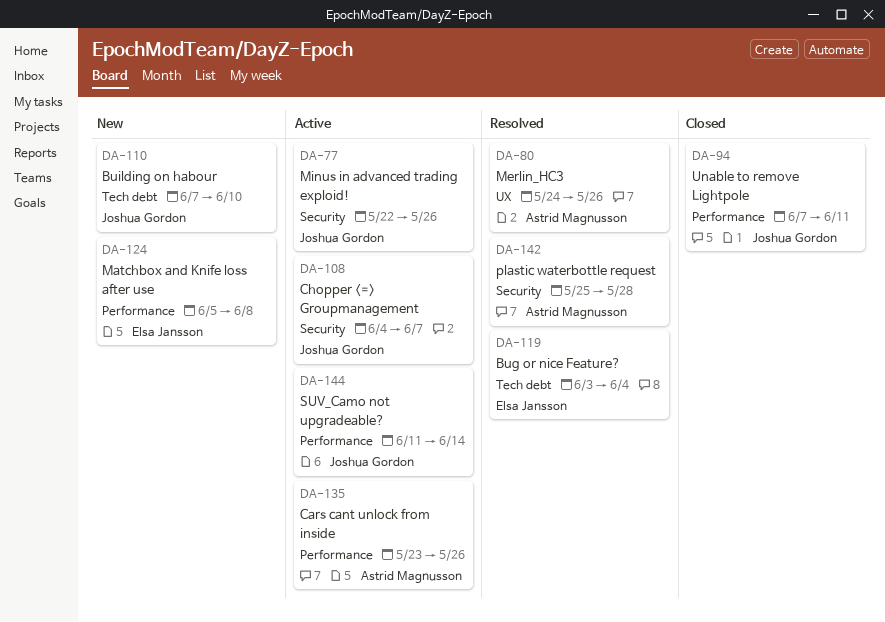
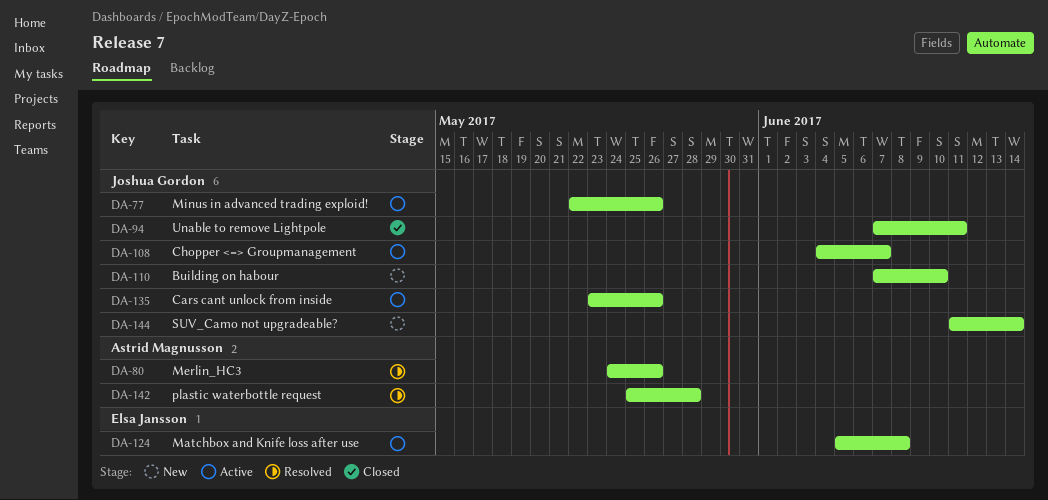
DA-119: present -> none
DA-124, status: New -> Active
DA-135, owner: Astrid Magnusson -> Joshua Gordon
DA-144, status: Active -> New

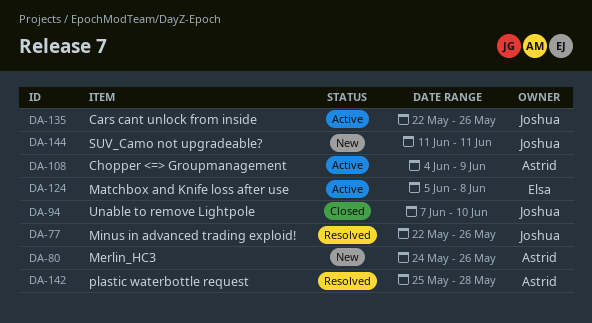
DA-77, status: Active -> Resolved
DA-80, status: Resolved -> New
DA-94, due: Jun 11 -> Jun 10
DA-108, owner: Joshua Gordon -> Astrid Magnusson
DA-108, due: Jun 7 -> Jun 9
DA-110: present -> none
DA-135, start: May 23 -> May 22
DA-144, due: Jun 14 -> Jun 11

